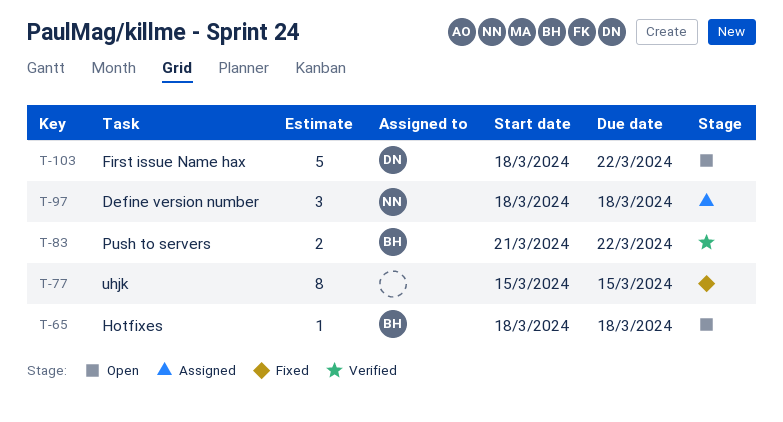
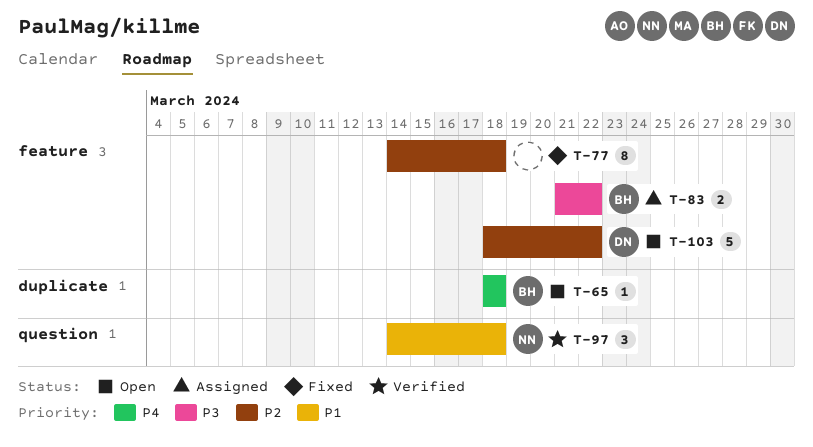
T-77, start: Mar 15 -> Mar 14
T-77, due: Mar 15 -> Mar 18
T-83, status: Verified -> Assigned
T-97, status: Assigned -> Verified
T-97, start: Mar 18 -> Mar 14

